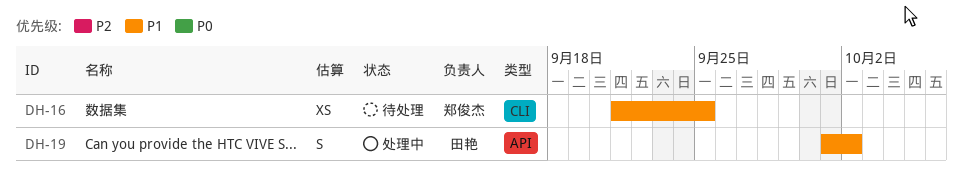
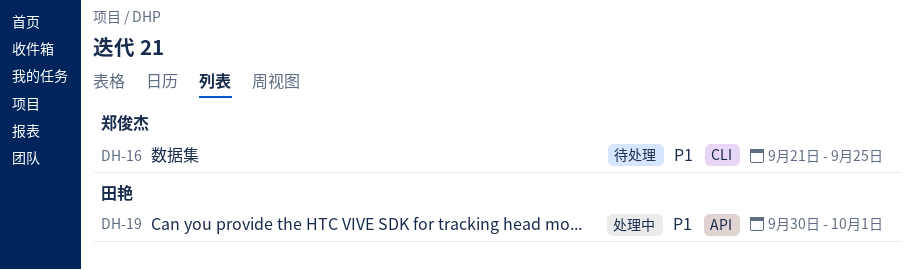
DH-19, start: Oct 1 -> Sep 30
DH-19, due: Oct 2 -> Oct 1

